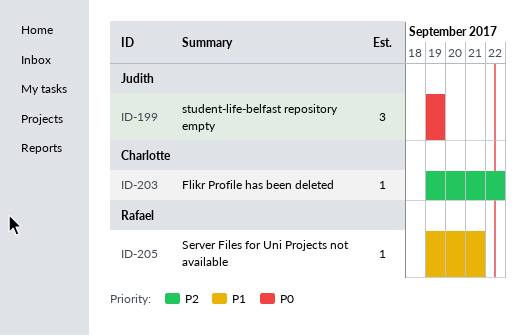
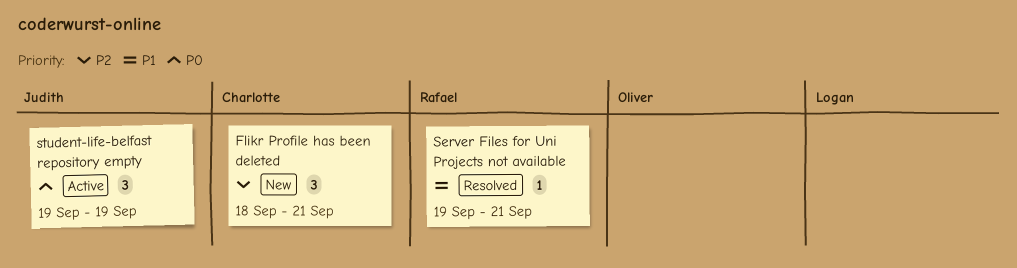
Flikr Profile has been deleted, estimate: 1 -> 3
Flikr Profile has been deleted, start: Sep 19 -> Sep 18
Flikr Profile has been deleted, due: Sep 22 -> Sep 21

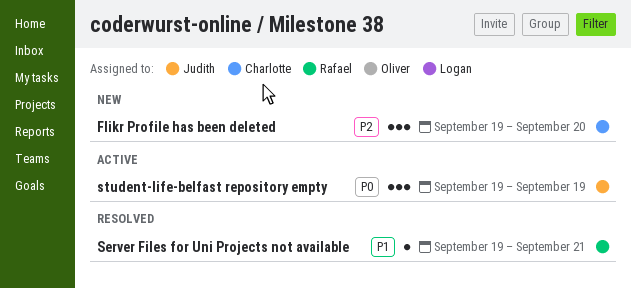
Flikr Profile has been deleted, start: Sep 18 -> Sep 19
Flikr Profile has been deleted, due: Sep 21 -> Sep 20

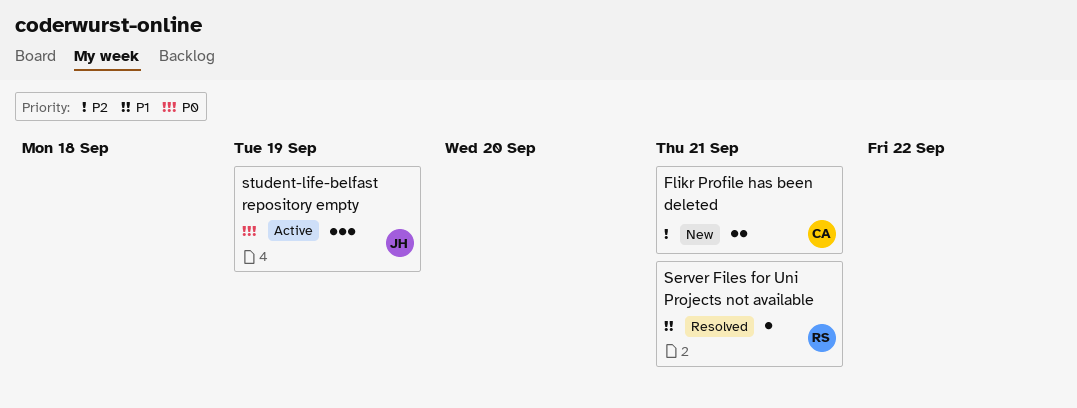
Flikr Profile has been deleted, estimate: 3 -> 2
Flikr Profile has been deleted, due: Sep 20 -> Sep 21

